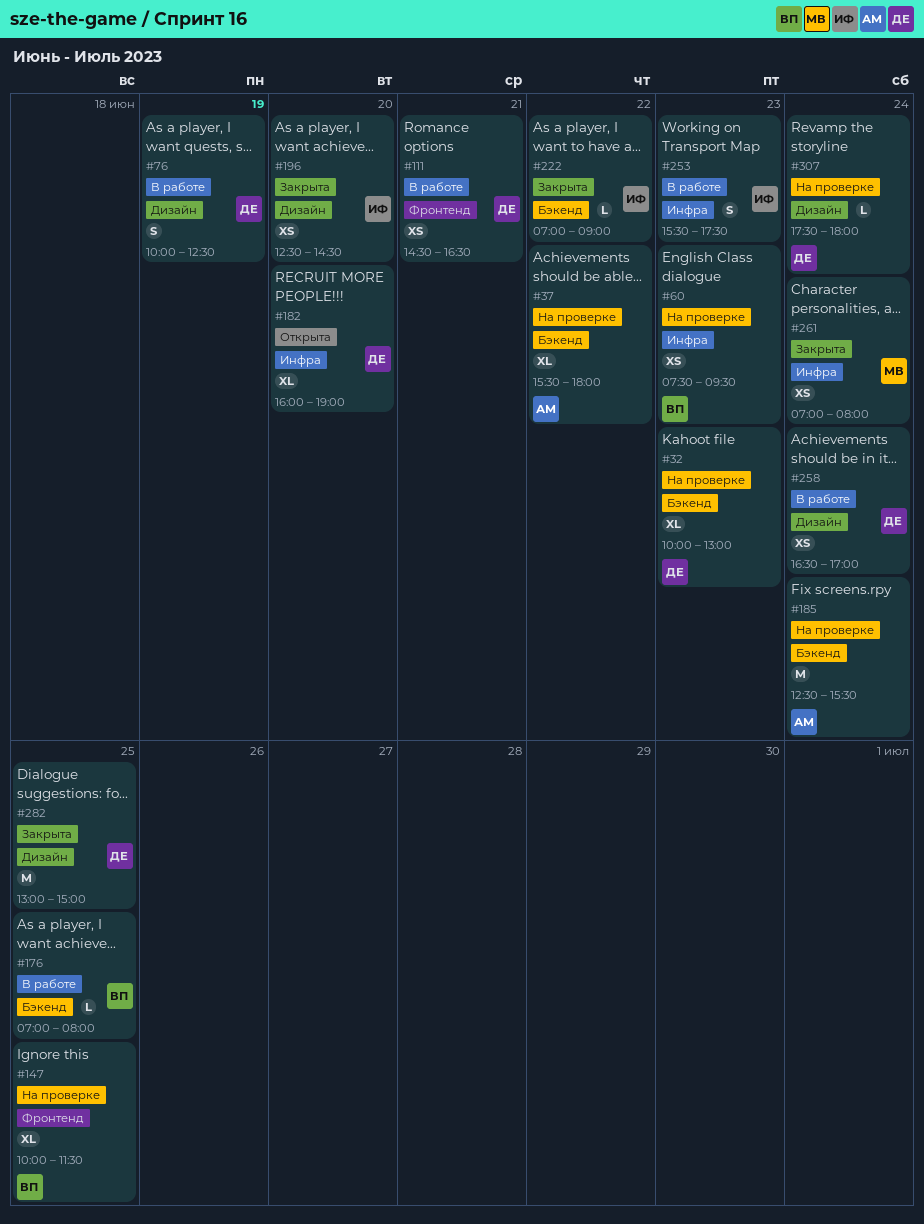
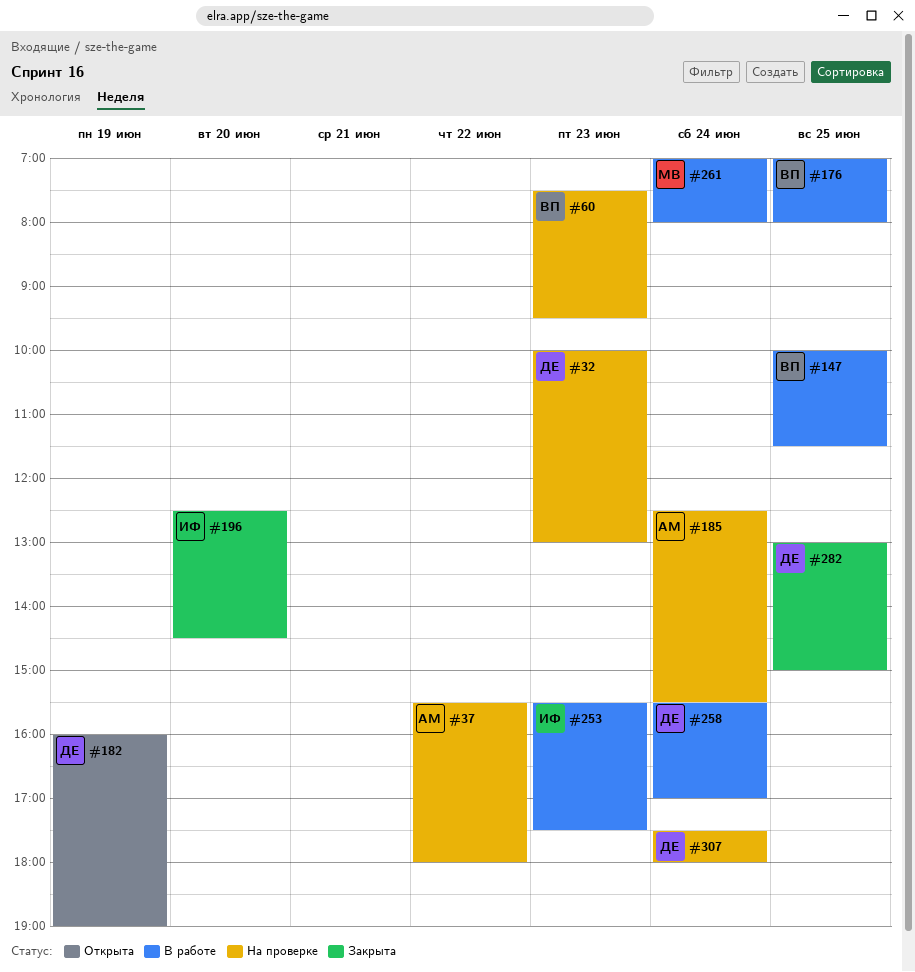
#76: present -> none
#111: present -> none
#147, status: На проверке -> В работе
#182, day: Jun 20 -> Jun 19
#222: present -> none
#258, begins: 16:30 -> 15:30
#261, status: Закрыта -> В работе

